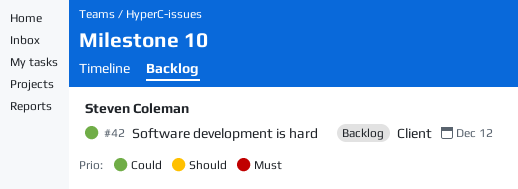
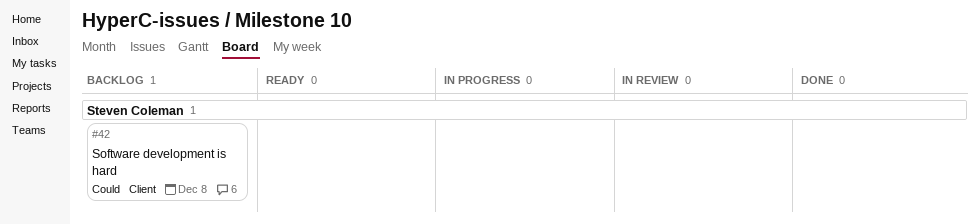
#42, due: Dec 12 -> Dec 8

